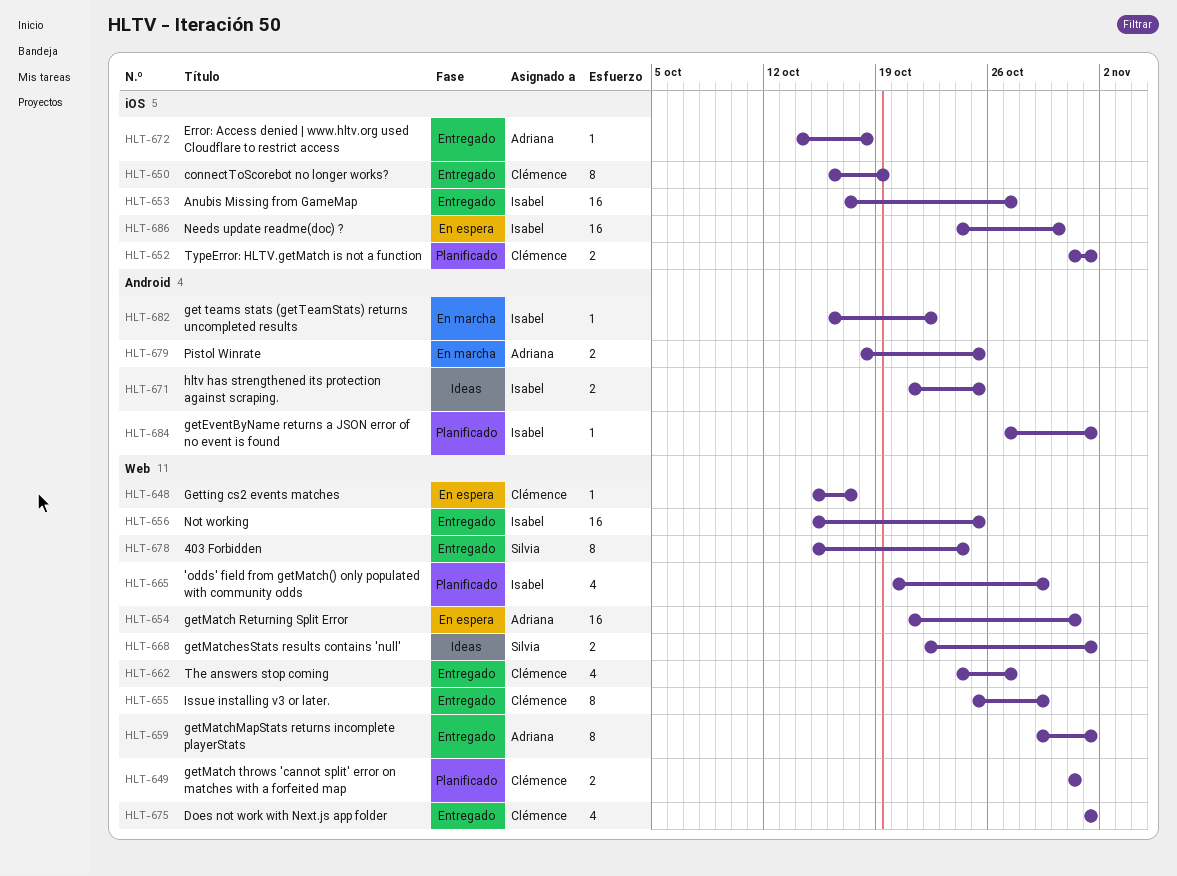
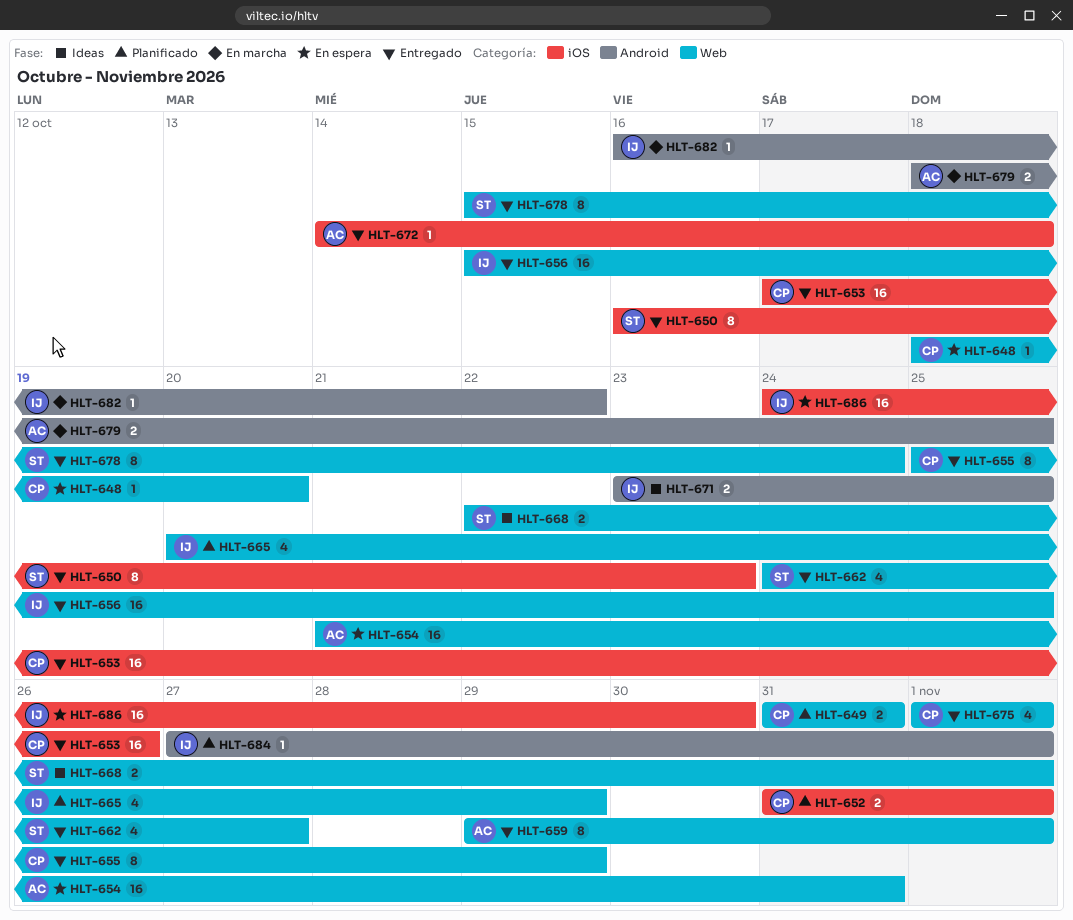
HLT-648, start: Oct 15 -> Oct 18
HLT-648, due: Oct 17 -> Oct 20
HLT-650, owner: Clémence -> Silvia
HLT-650, due: Oct 19 -> Oct 23
HLT-653, owner: Isabel -> Clémence
HLT-653, due: Oct 27 -> Oct 26
HLT-662, owner: Clémence -> Silvia
HLT-671, start: Oct 21 -> Oct 23

